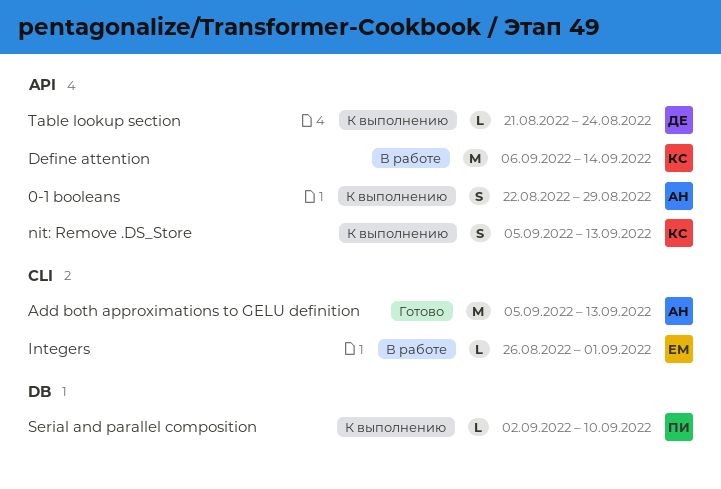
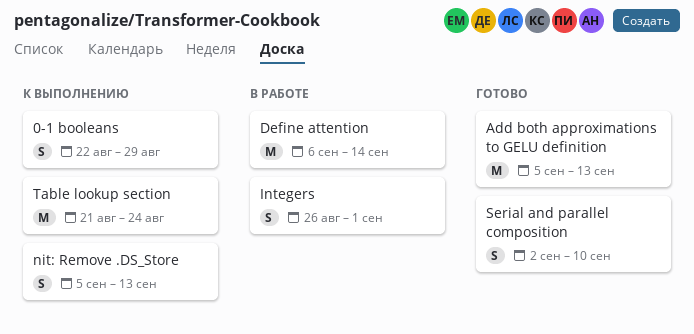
Integers, estimate: L -> S
Serial and parallel composition, status: К выполнению -> Готово
Serial and parallel composition, estimate: L -> S
Table lookup section, estimate: L -> M

